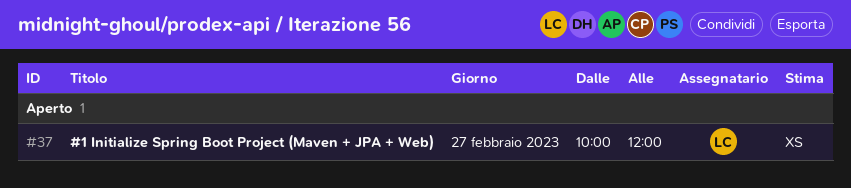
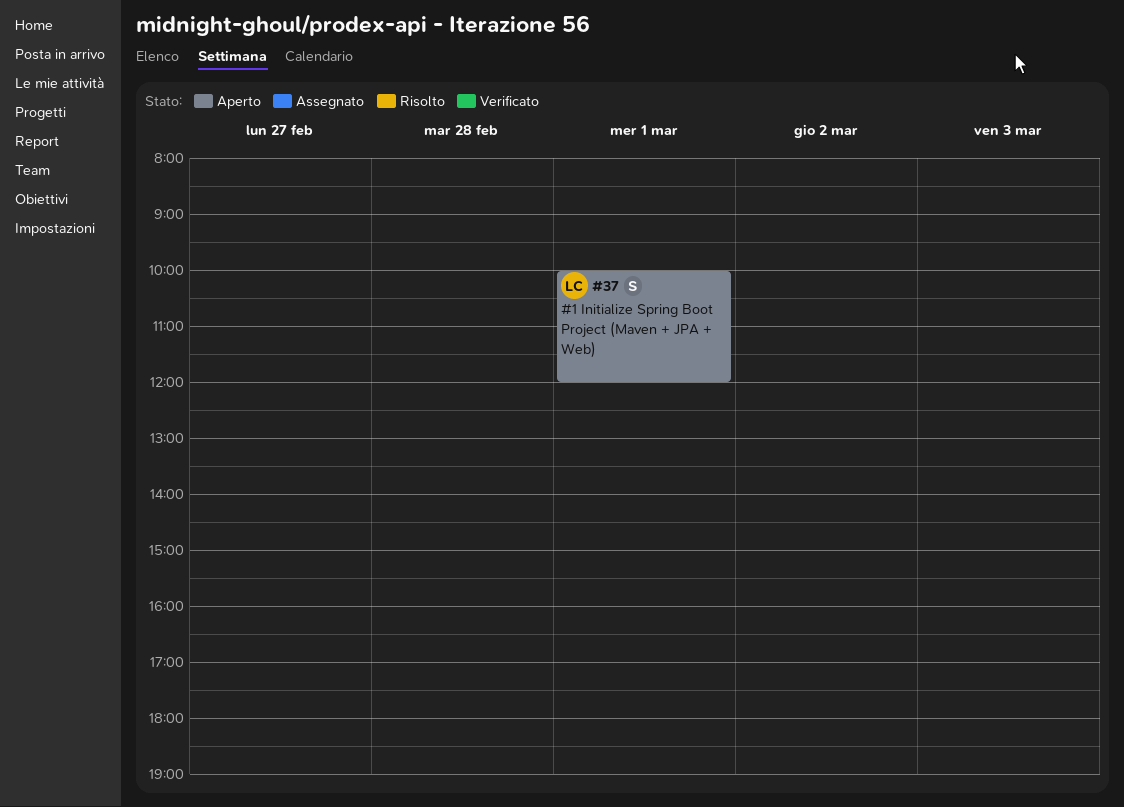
#37, estimate: XS -> S
#37, day: Feb 27 -> Mar 1

